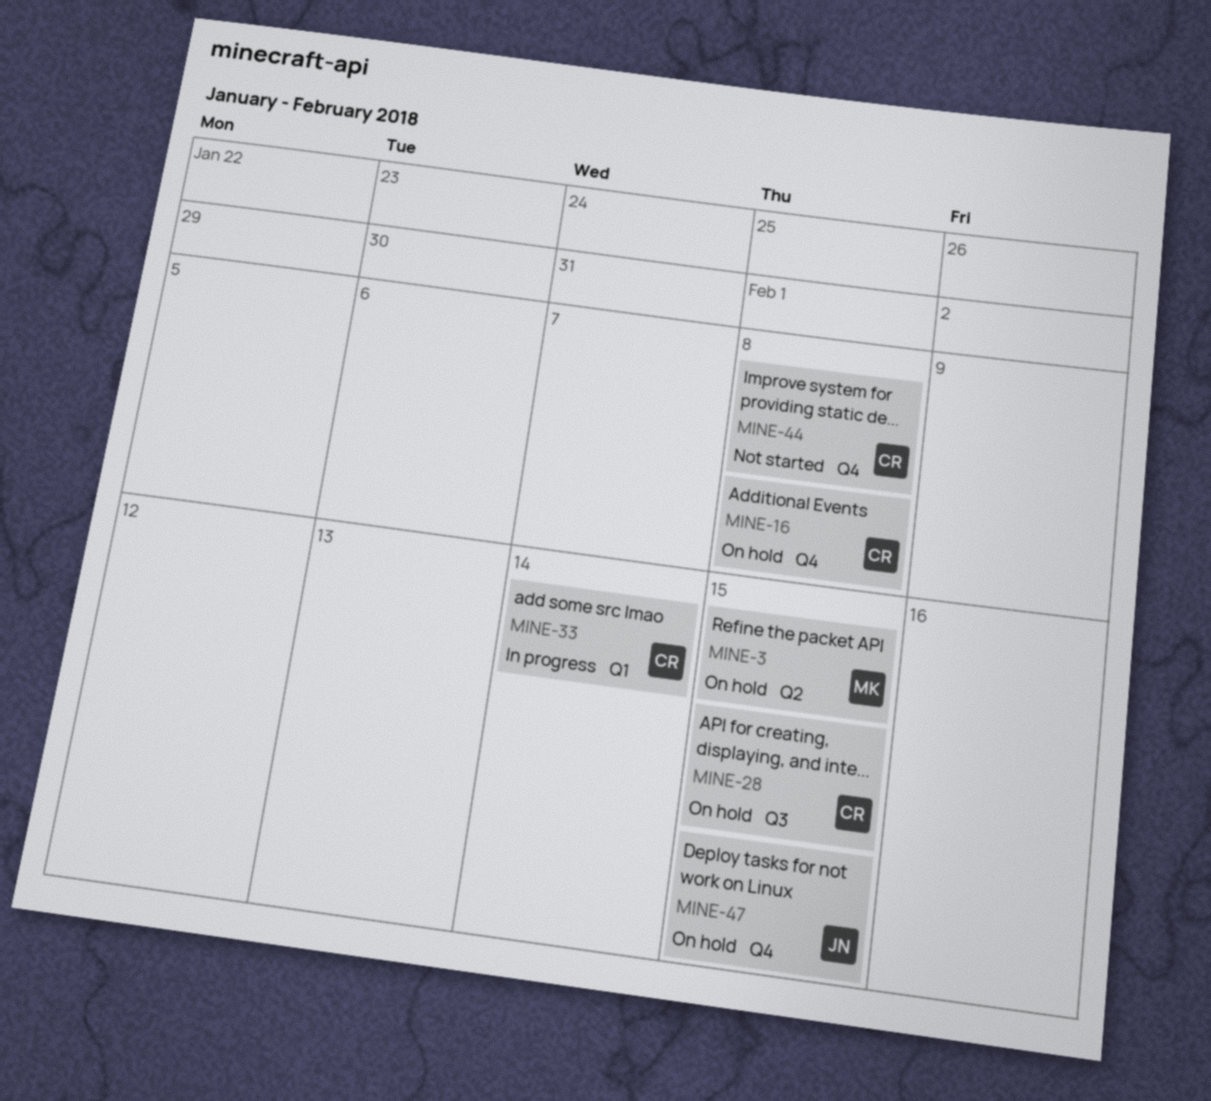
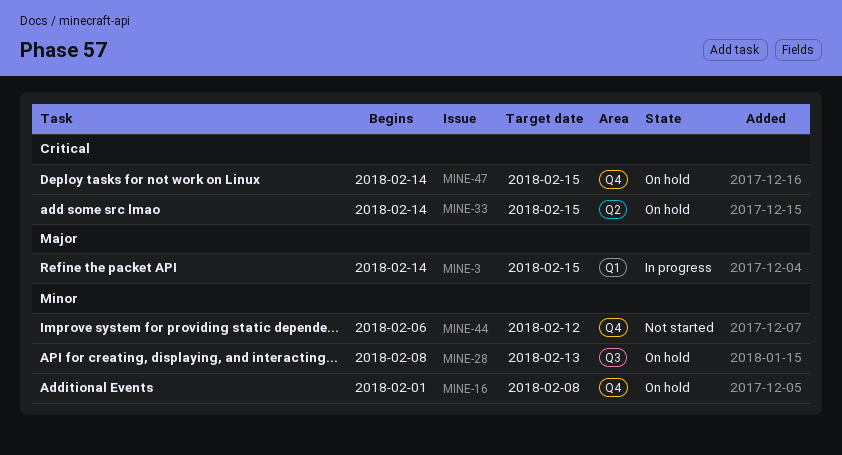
MINE-3, status: On hold -> In progress
MINE-3, label: Q2 -> Q1
MINE-28, due: Feb 15 -> Feb 13
MINE-33, status: In progress -> On hold
MINE-33, label: Q1 -> Q2
MINE-33, due: Feb 14 -> Feb 15
MINE-44, due: Feb 8 -> Feb 12

